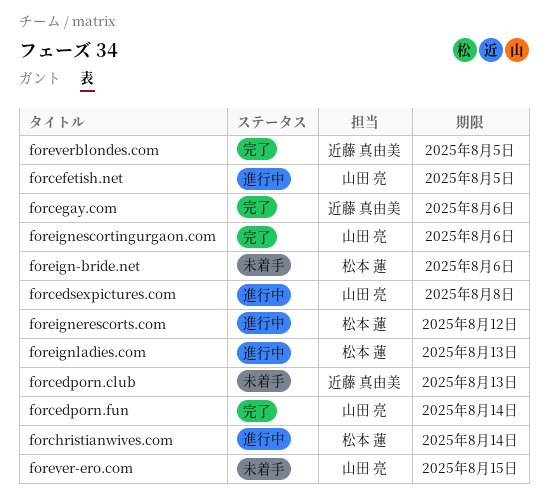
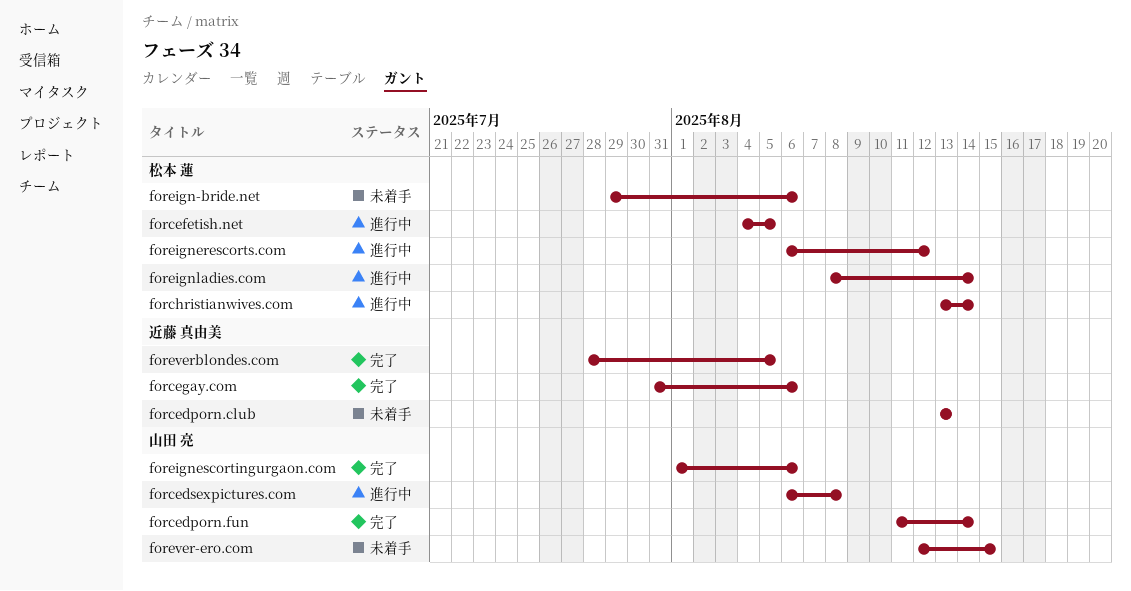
forcefetish.net, owner: 山田 亮 -> 松本 蓮
foreignladies.com, due: Aug 13 -> Aug 14

